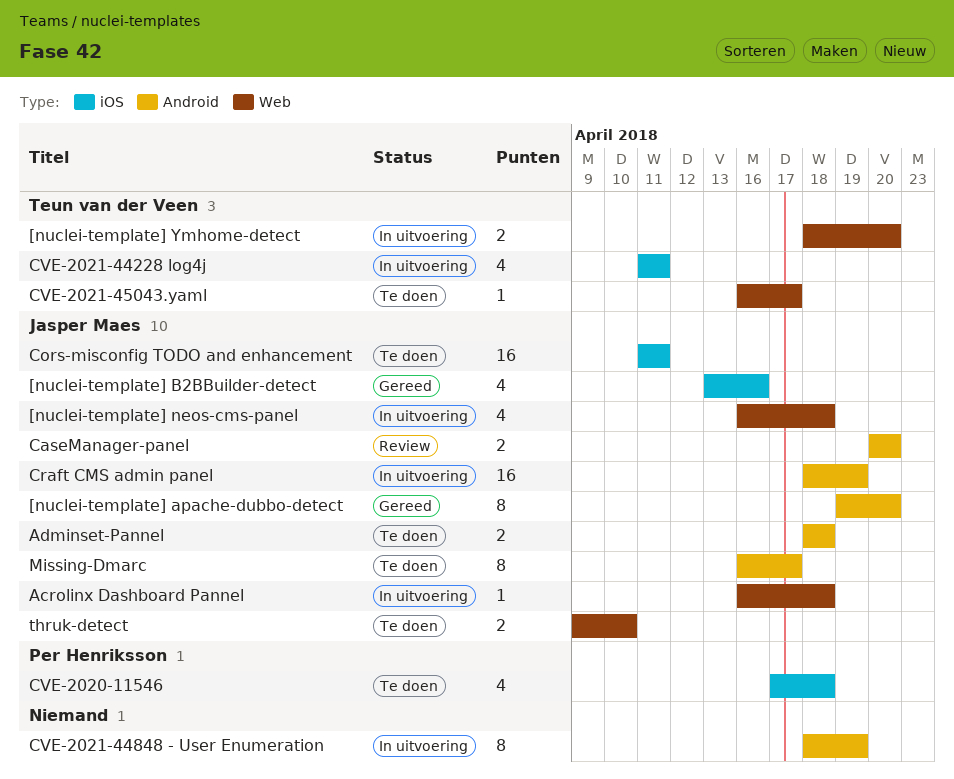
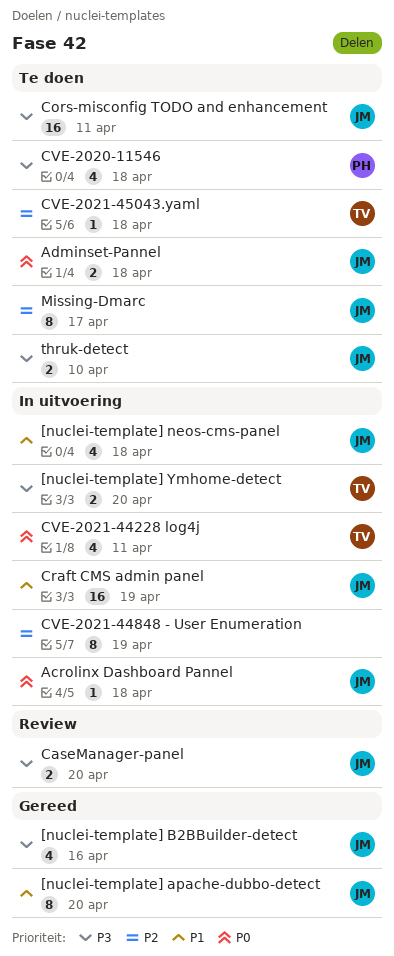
CVE-2021-45043.yaml, due: Apr 17 -> Apr 18

